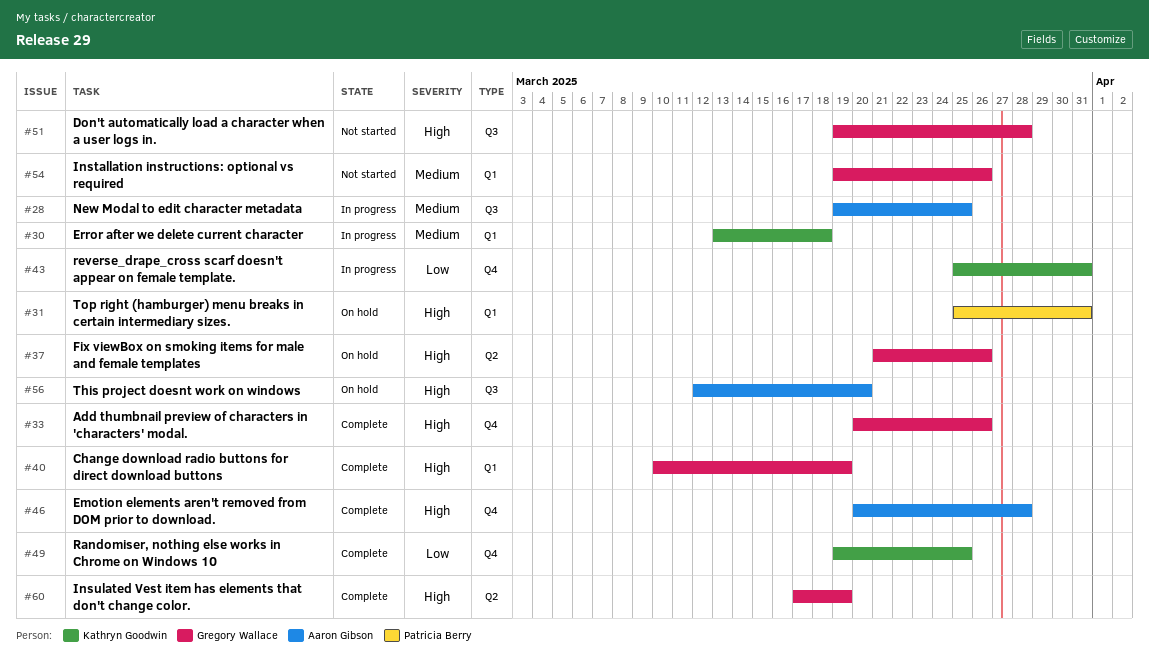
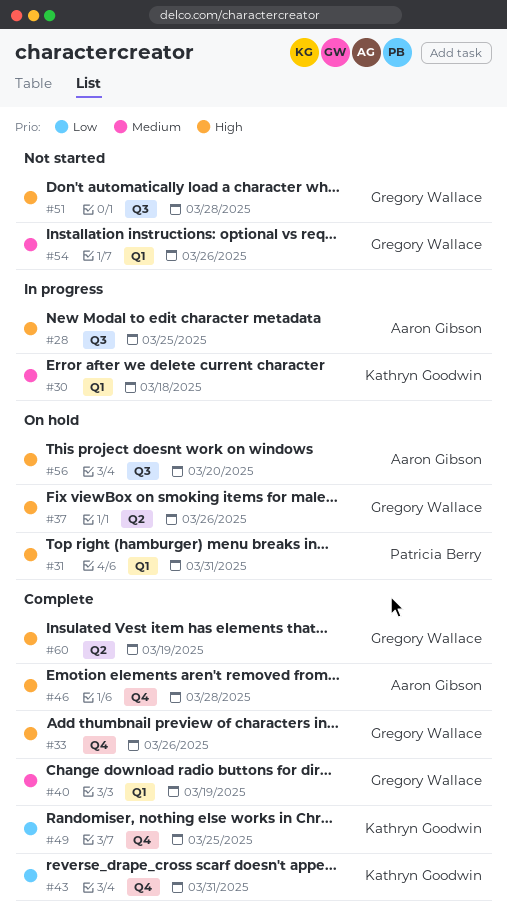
#28, priority: Medium -> High
#40, priority: High -> Medium
#43, status: In progress -> Complete

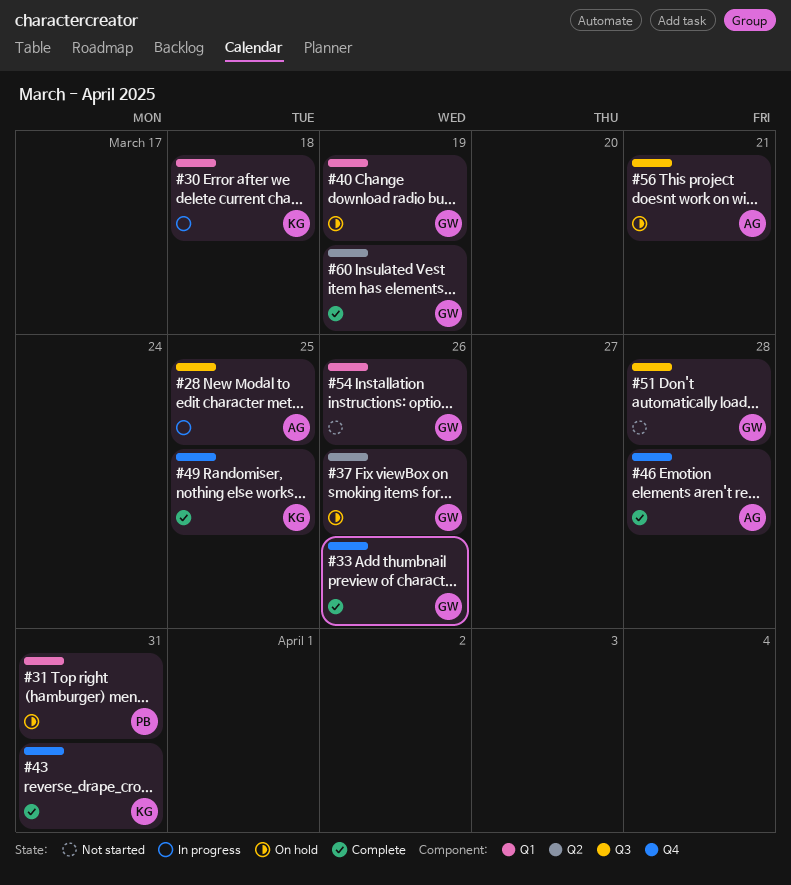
#40, status: Complete -> On hold
#56, due: Mar 20 -> Mar 21

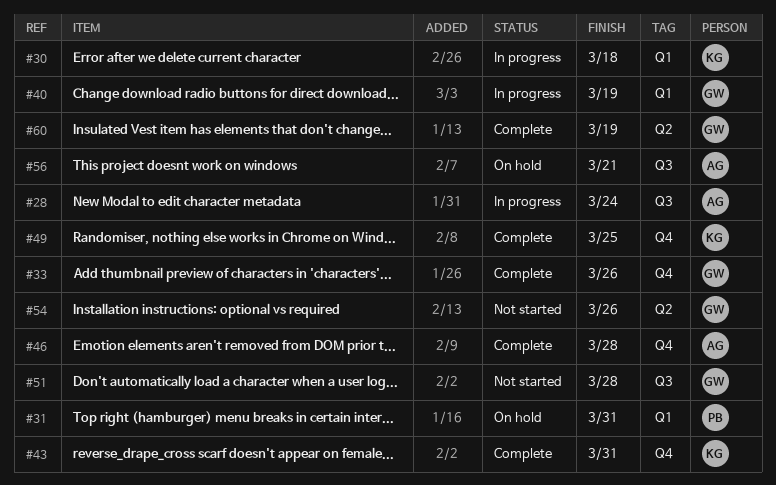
#28, due: Mar 25 -> Mar 24
#37: present -> none
#40, status: On hold -> In progress
#54, label: Q1 -> Q2

